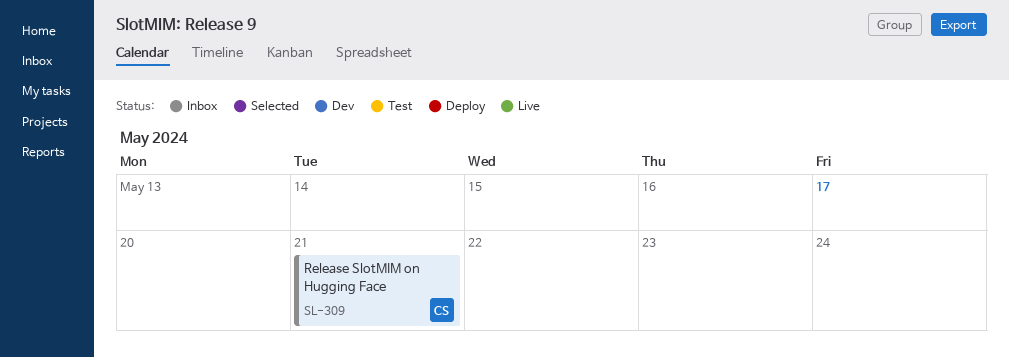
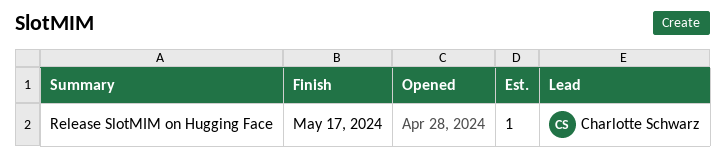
Release SlotMIM on Hugging Face, due: May 21 -> May 17

